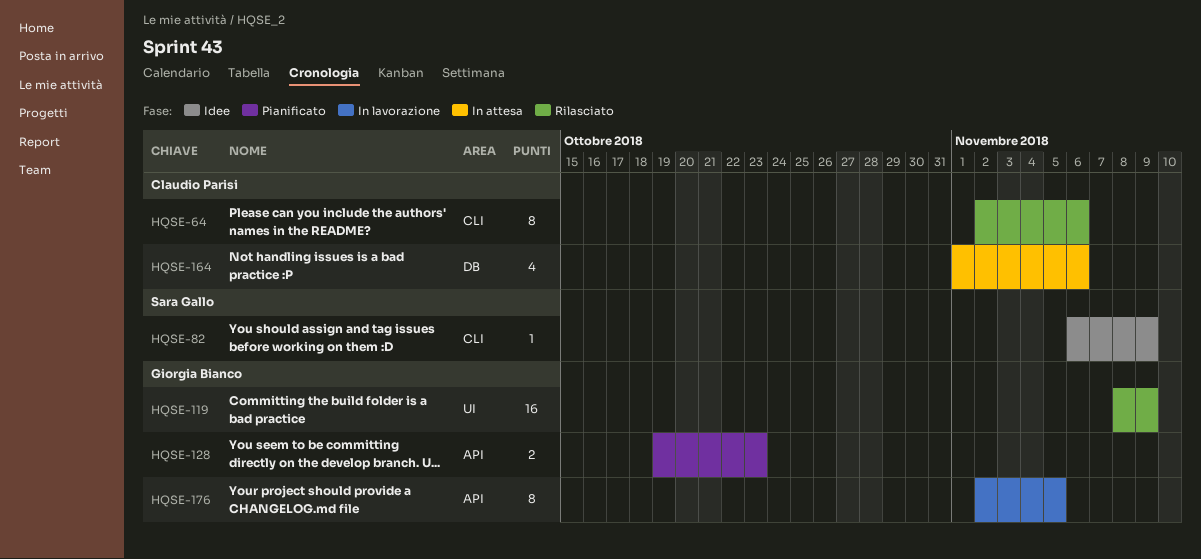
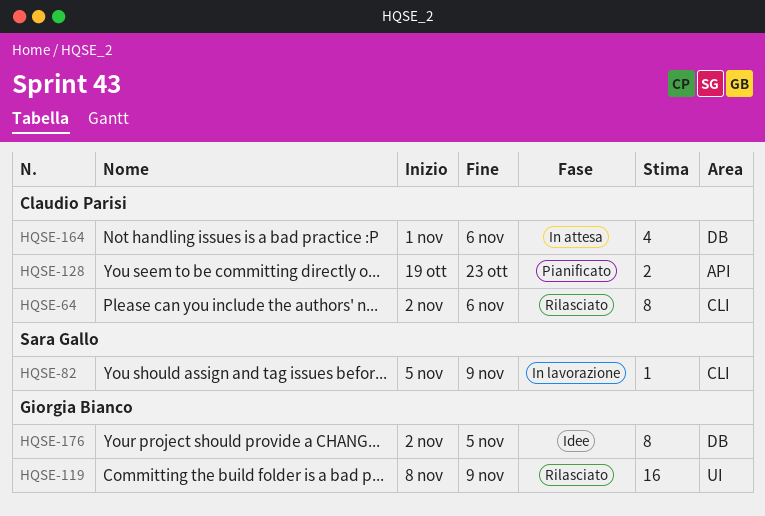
HQSE-82, status: Idee -> In lavorazione
HQSE-82, start: Nov 6 -> Nov 5
HQSE-128, owner: Giorgia Bianco -> Claudio Parisi
HQSE-176, status: In lavorazione -> Idee
HQSE-176, label: API -> DB

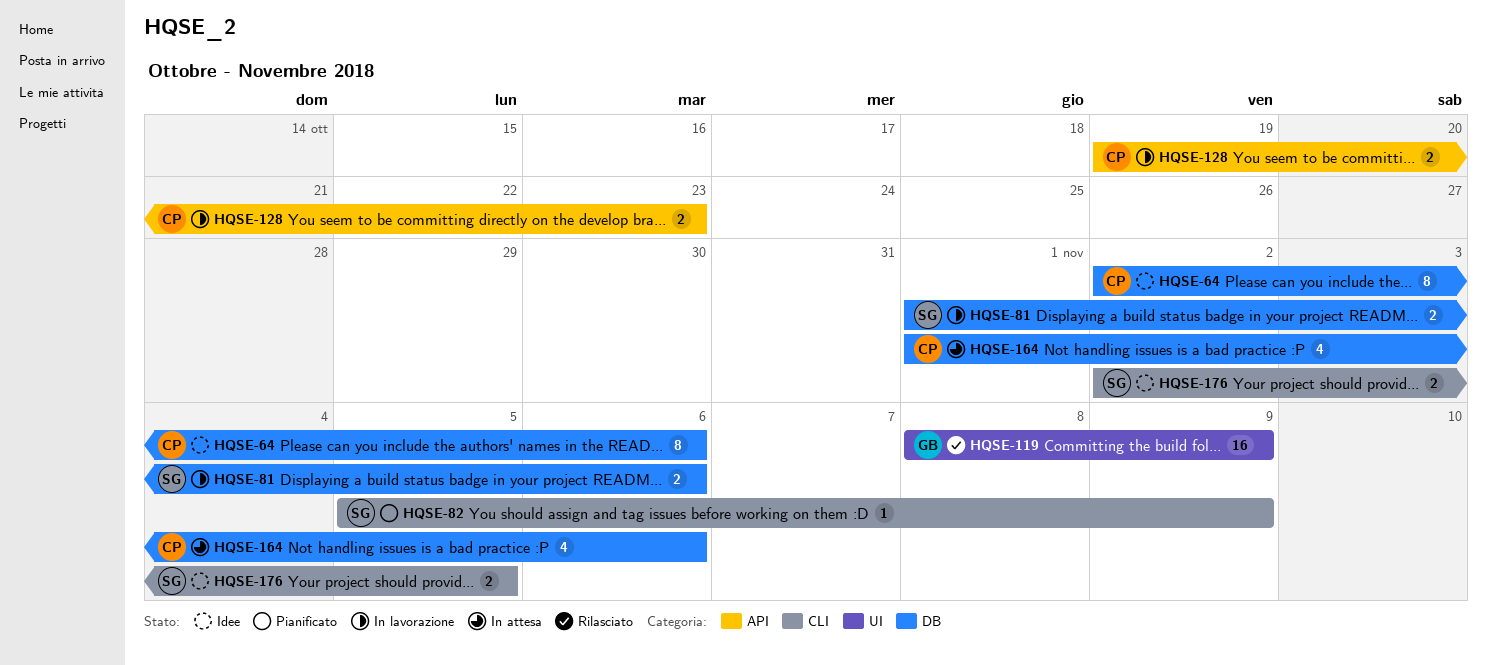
HQSE-64, status: Rilasciato -> Idee
HQSE-64, label: CLI -> DB
HQSE-81: none -> present
HQSE-82, status: In lavorazione -> Pianificato
HQSE-128, status: Pianificato -> In lavorazione
HQSE-176, owner: Giorgia Bianco -> Sara Gallo
HQSE-176, label: DB -> CLI
HQSE-176, estimate: 8 -> 2

